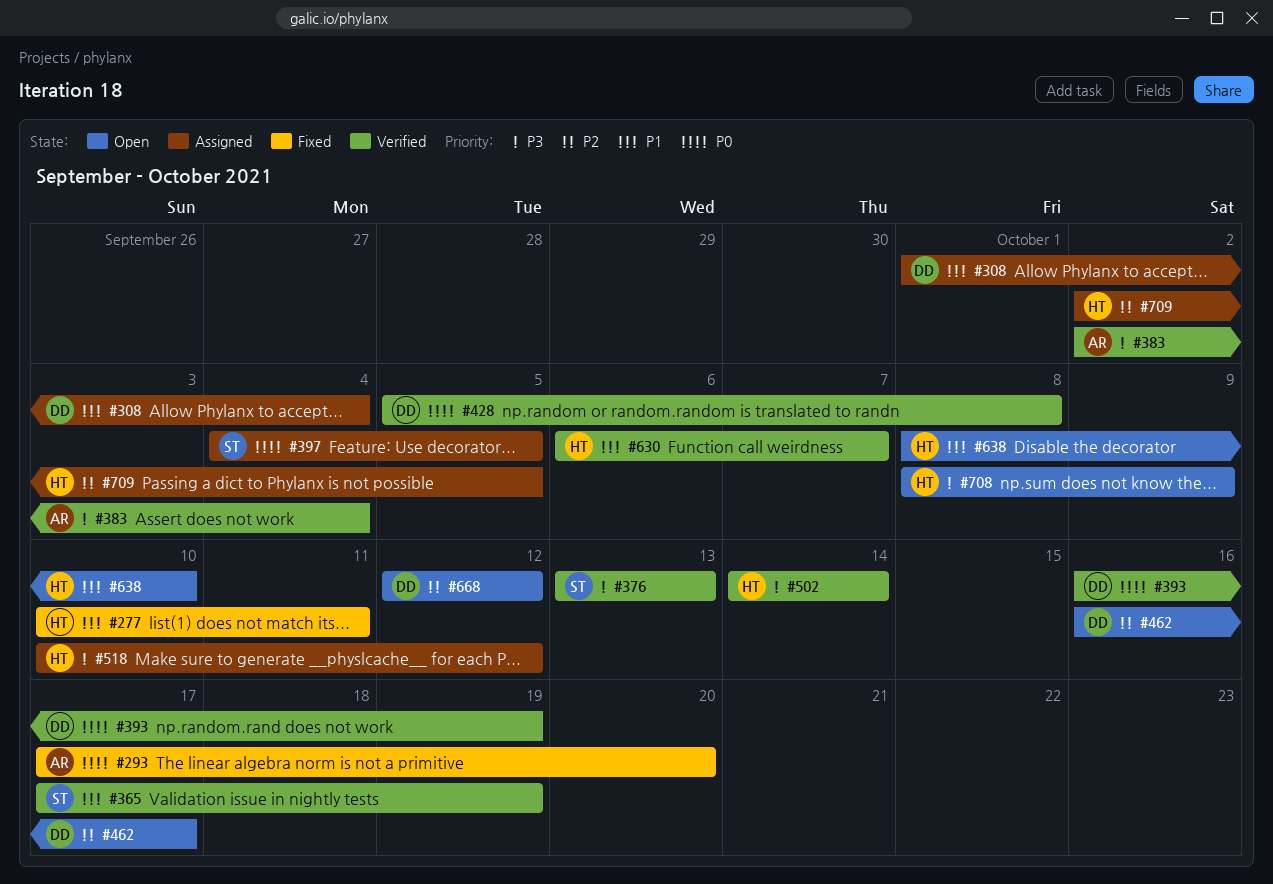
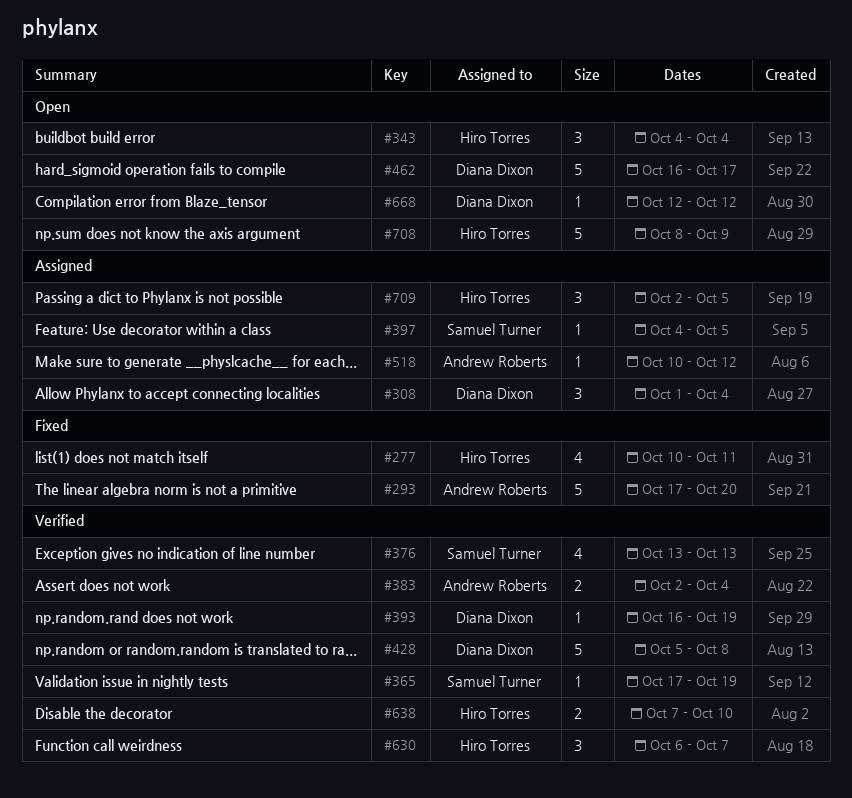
#343: none -> present
#502: present -> none
#518, owner: Hiro Torres -> Andrew Roberts
#638, status: Open -> Verified
#638, start: Oct 8 -> Oct 7

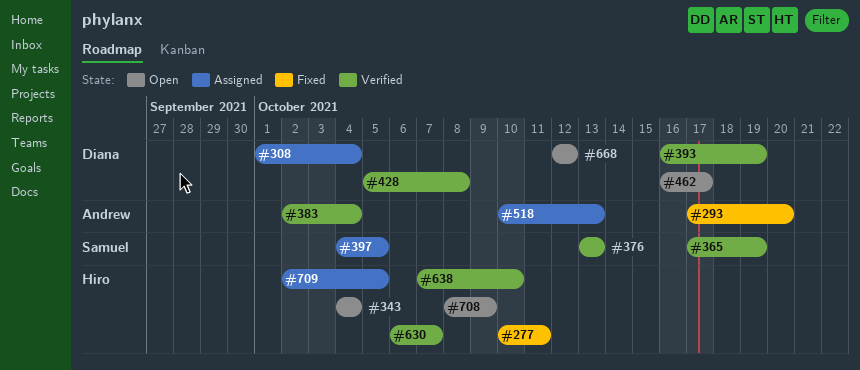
#518, due: Oct 12 -> Oct 13

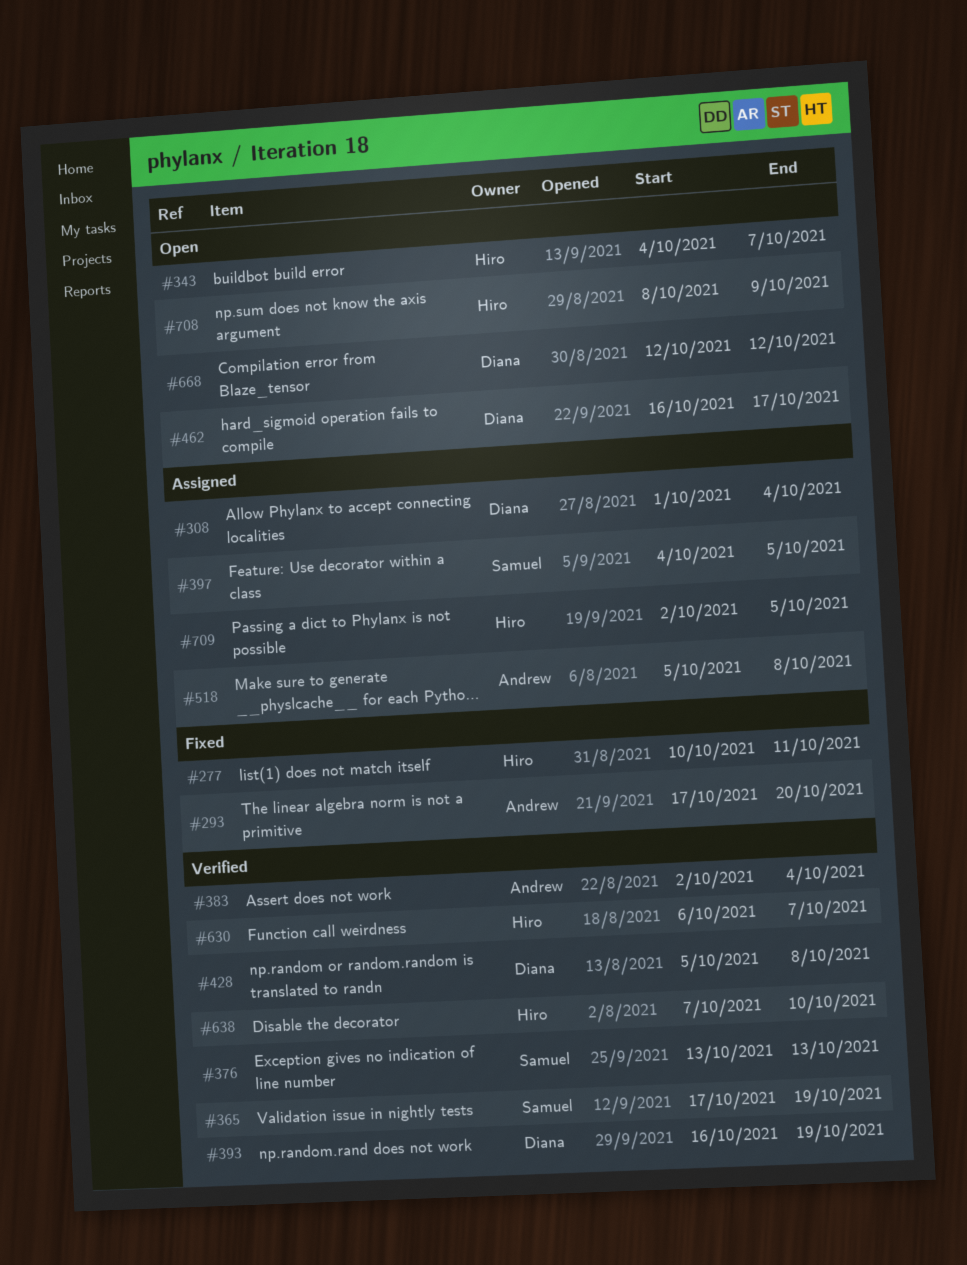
#343, due: Oct 4 -> Oct 7
#518, start: Oct 10 -> Oct 5
#518, due: Oct 13 -> Oct 8

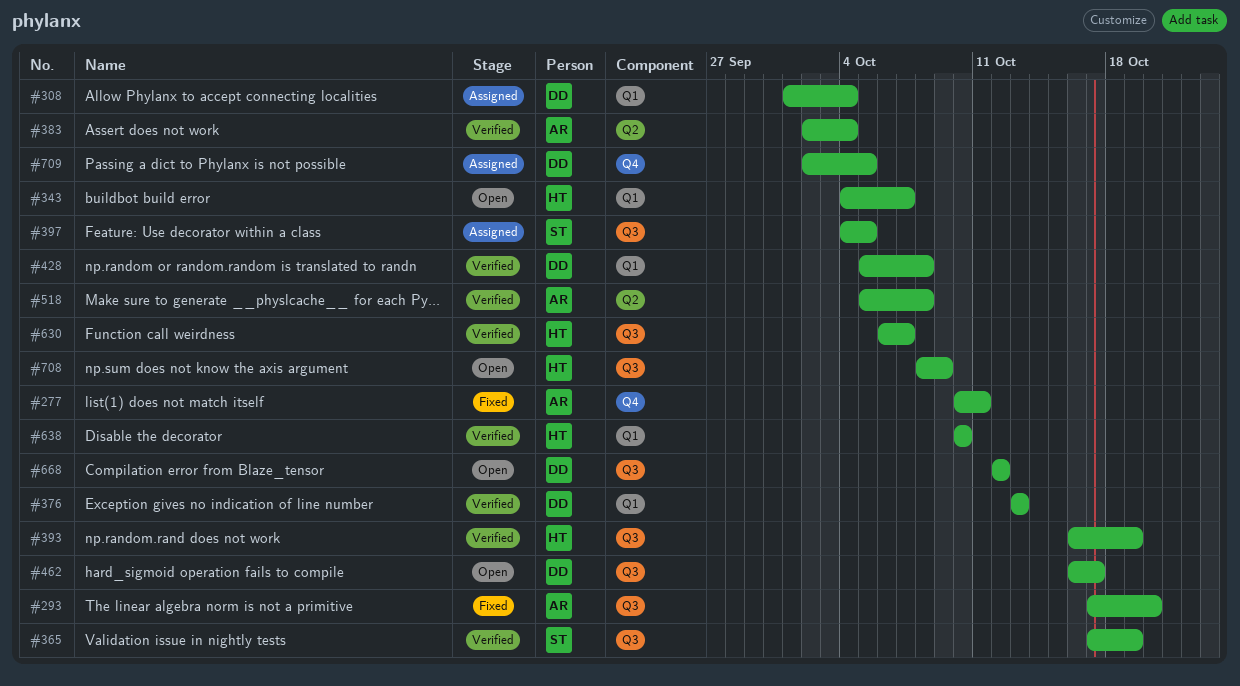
#277, owner: Hiro -> Andrew
#376, owner: Samuel -> Diana
#393, owner: Diana -> Hiro
#518, status: Assigned -> Verified
#638, start: Oct 7 -> Oct 10
#709, owner: Hiro -> Diana

